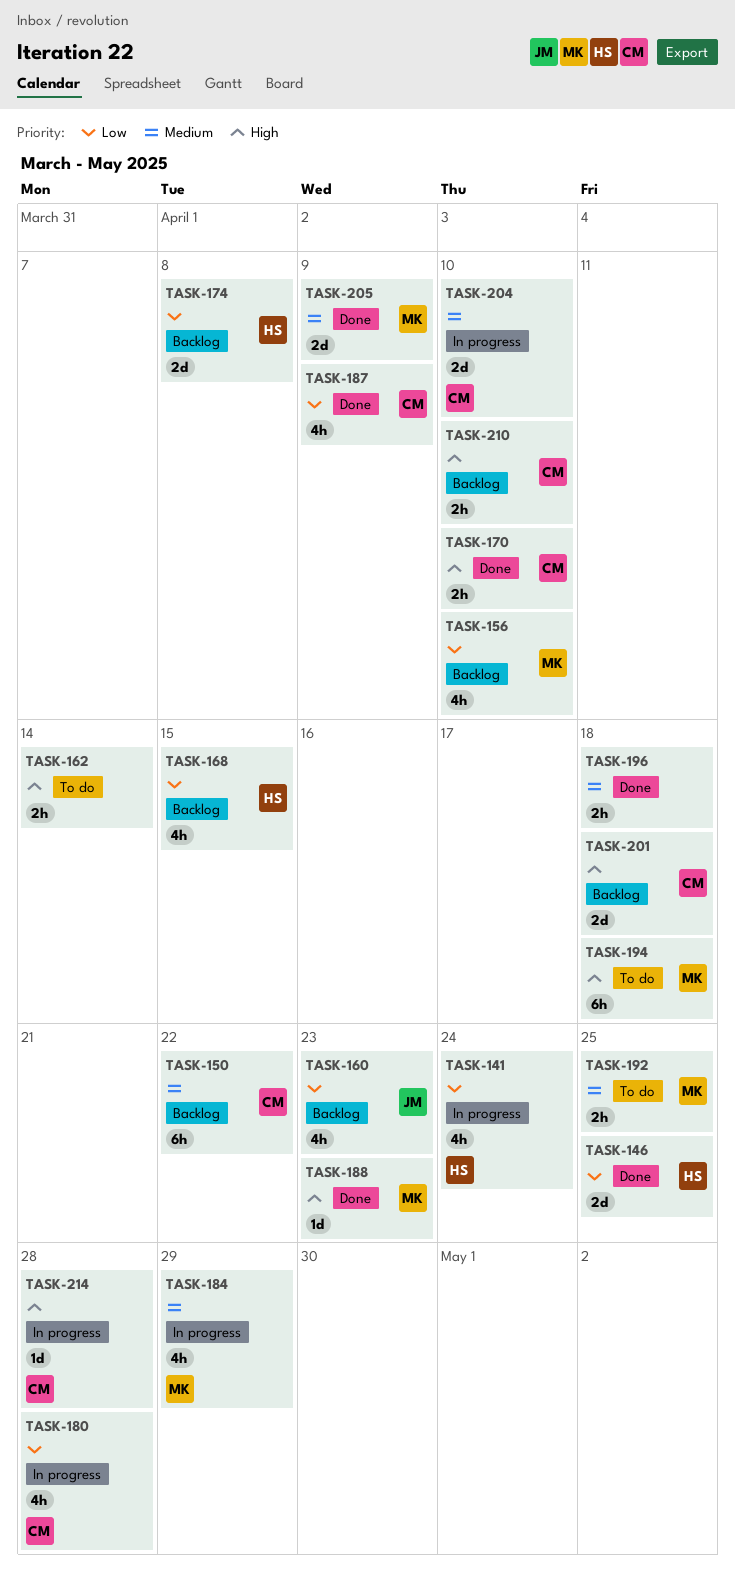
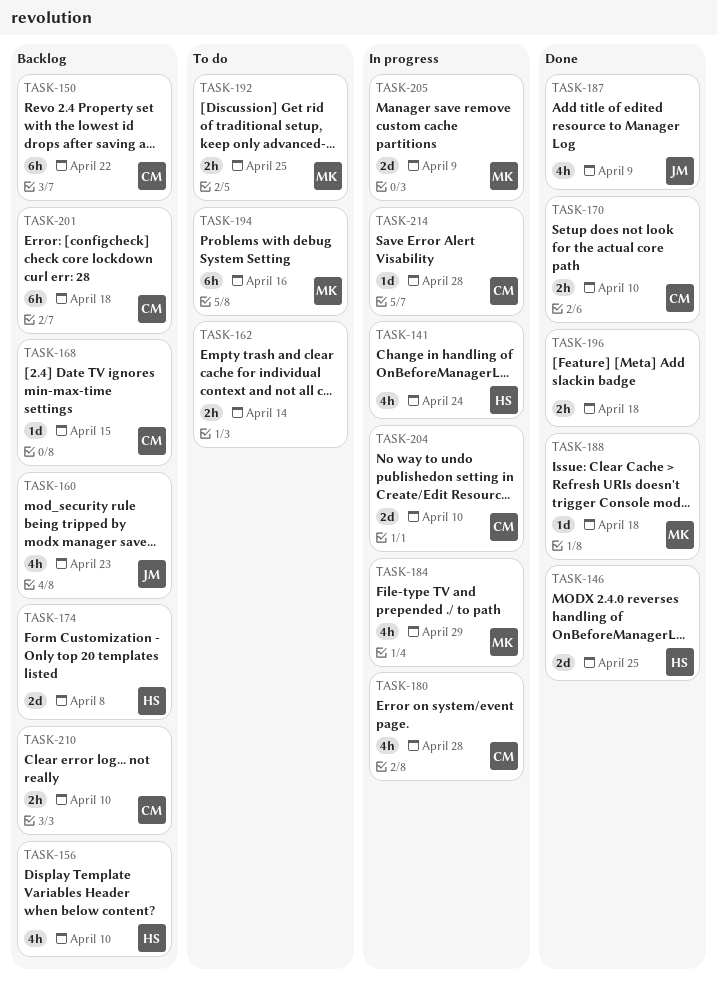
TASK-156, owner: MK -> HS
TASK-168, owner: HS -> CM
TASK-168, estimate: 4h -> 1d
TASK-187, owner: CM -> JM
TASK-188, due: Apr 23 -> Apr 18
TASK-194, due: Apr 18 -> Apr 16
TASK-201, estimate: 2d -> 6h
TASK-205, status: Done -> In progress

